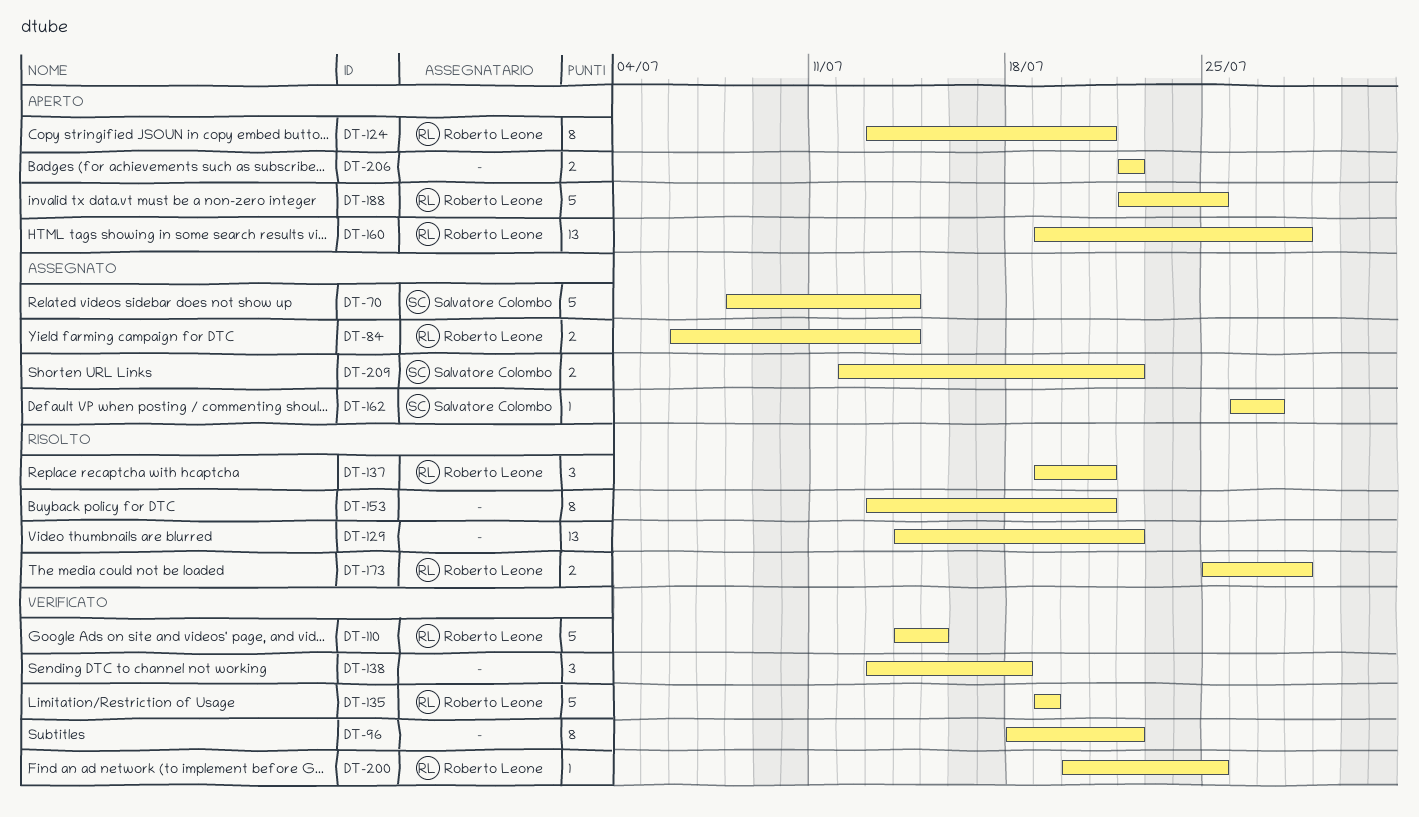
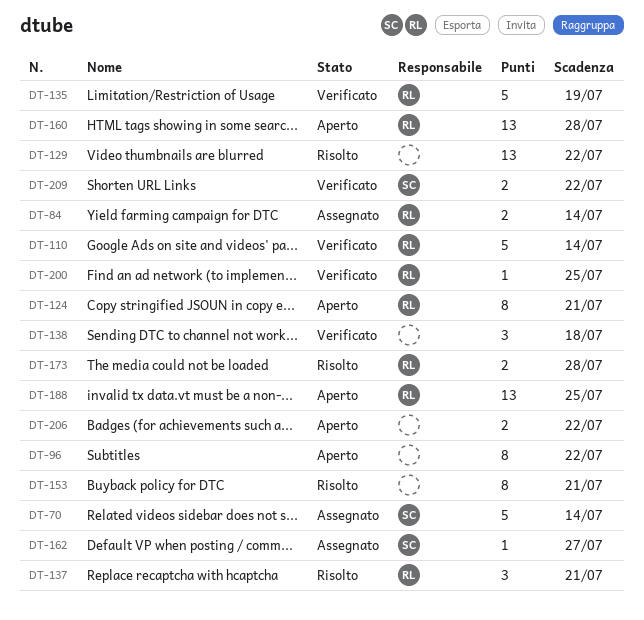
DT-96, status: Verificato -> Aperto
DT-110, due: Jul 15 -> Jul 14
DT-188, estimate: 5 -> 13
DT-209, status: Assegnato -> Verificato

